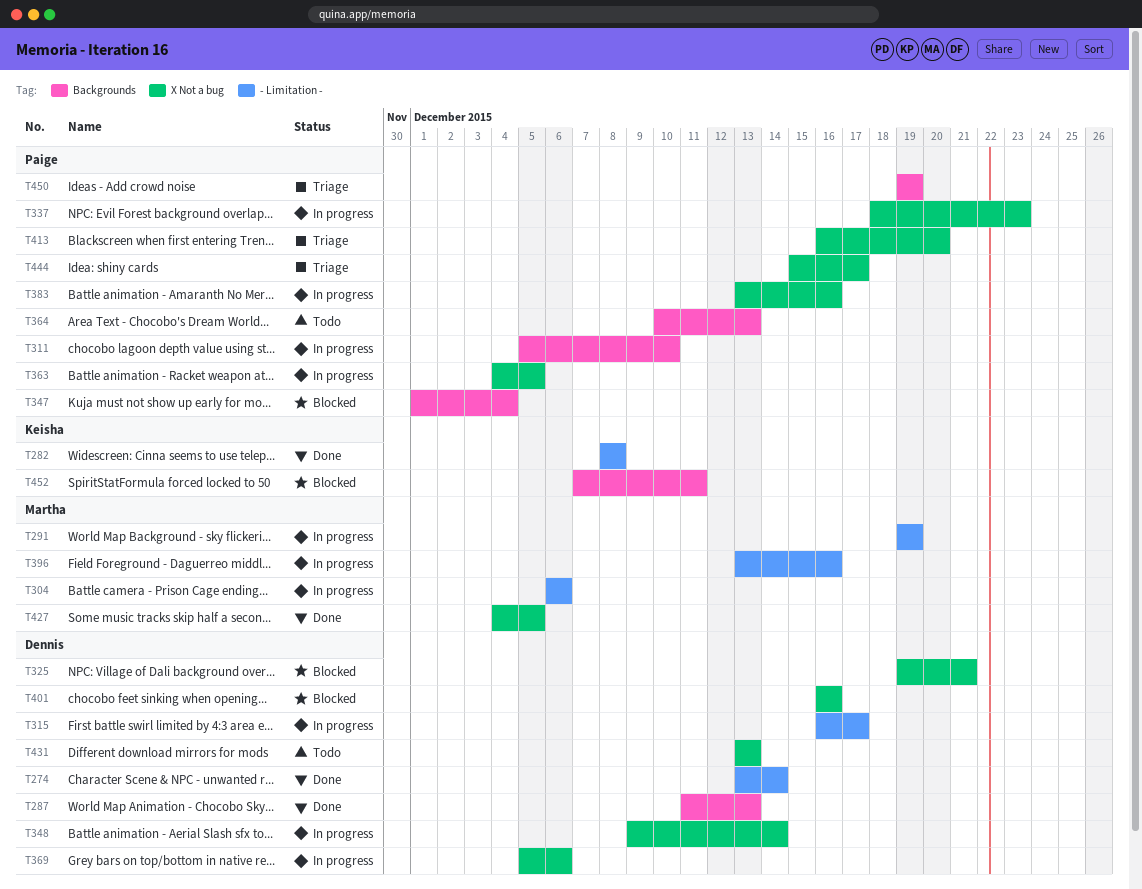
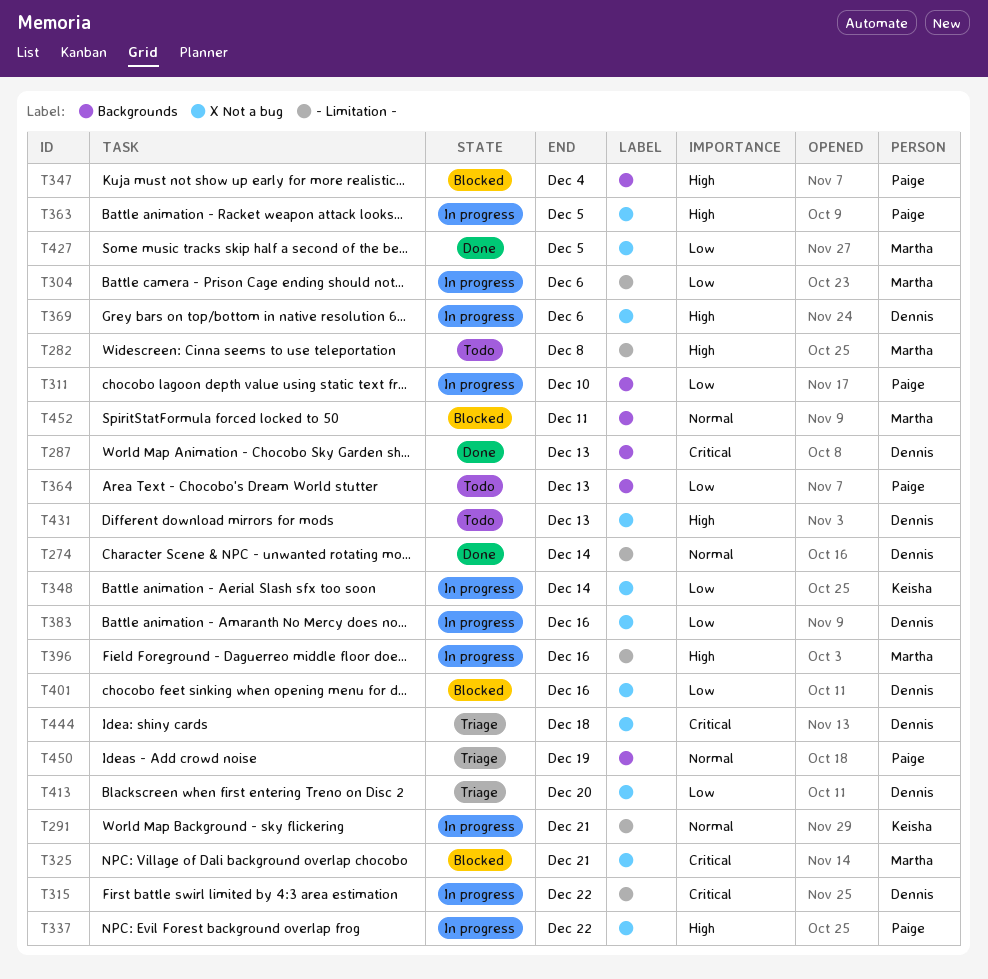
T282, status: Done -> Todo
T282, owner: Keisha -> Martha
T291, owner: Martha -> Keisha
T291, due: Dec 19 -> Dec 21
T315, due: Dec 17 -> Dec 22
T325, owner: Dennis -> Martha
T337, due: Dec 23 -> Dec 22
T348, owner: Dennis -> Keisha
T383, owner: Paige -> Dennis
T413, owner: Paige -> Dennis
T444, owner: Paige -> Dennis
T444, due: Dec 17 -> Dec 18
T452, owner: Keisha -> Martha

